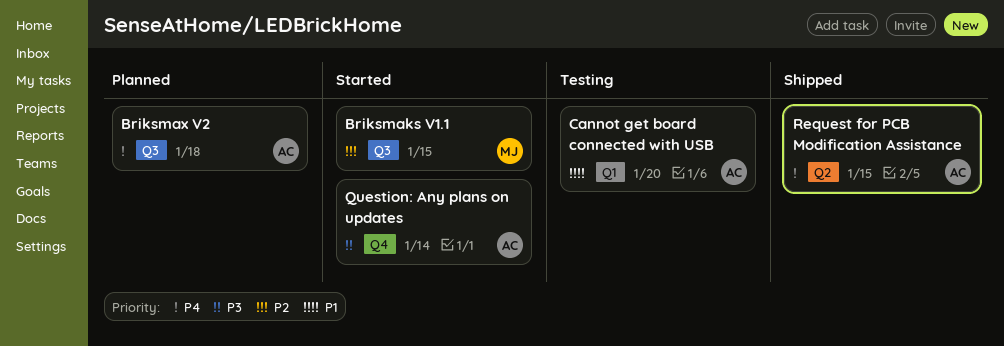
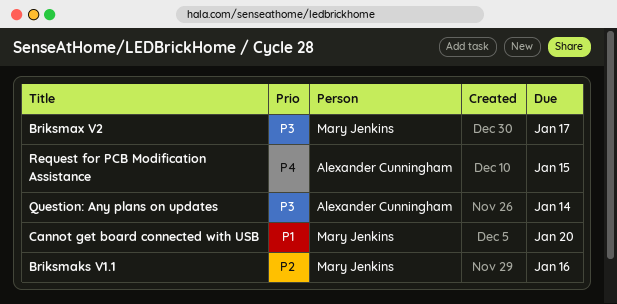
Briksmaks V1.1, due: Jan 15 -> Jan 16
Briksmax V2, owner: Alexander Cunningham -> Mary Jenkins
Briksmax V2, priority: P4 -> P3
Briksmax V2, due: Jan 18 -> Jan 17
Cannot get board connected with USB, owner: Alexander Cunningham -> Mary Jenkins

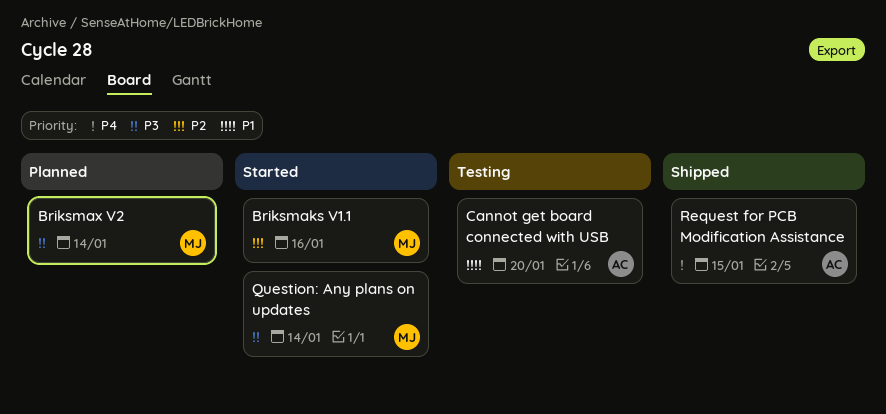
Briksmax V2, due: Jan 17 -> Jan 14
Cannot get board connected with USB, owner: Mary Jenkins -> Alexander Cunningham
Question: Any plans on updates, owner: Alexander Cunningham -> Mary Jenkins

